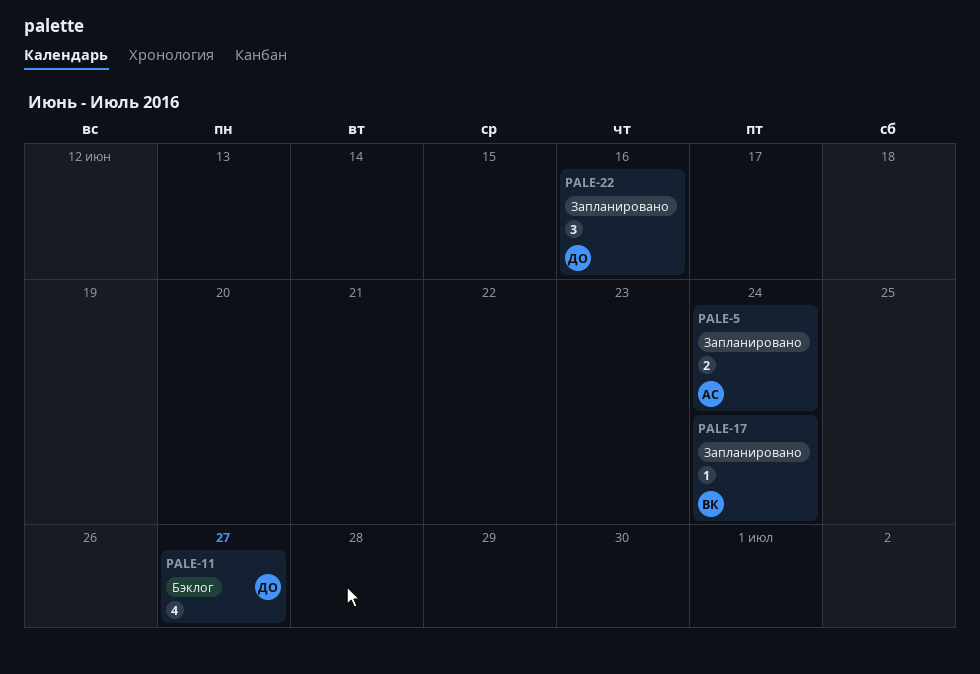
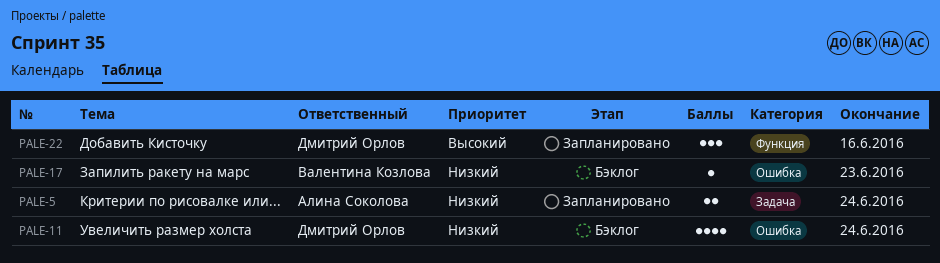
PALE-11, due: Jun 27 -> Jun 24
PALE-17, status: Запланировано -> Бэклог
PALE-17, due: Jun 24 -> Jun 23

